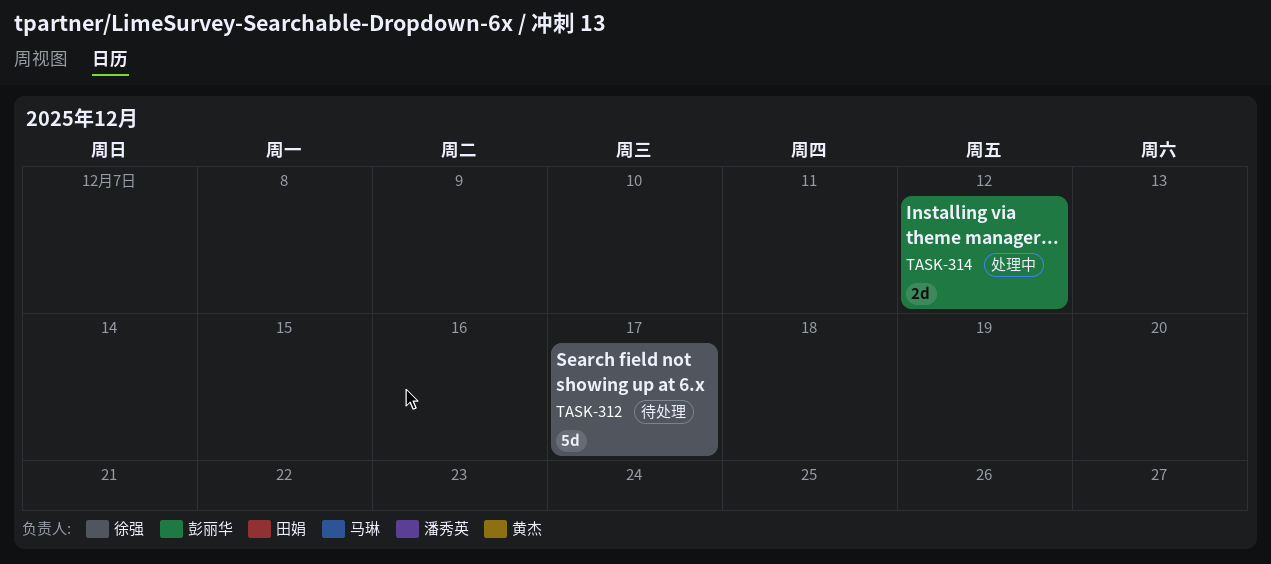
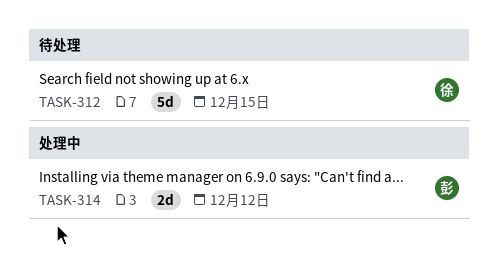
TASK-312, due: Dec 17 -> Dec 15

